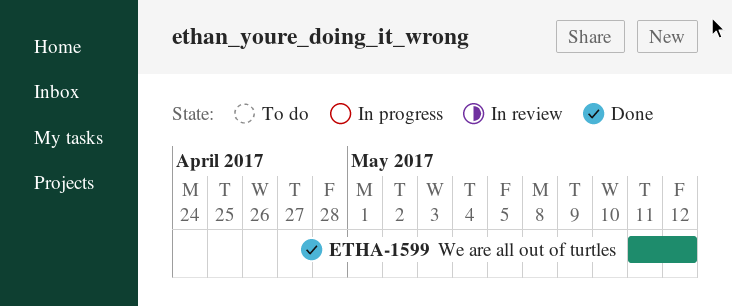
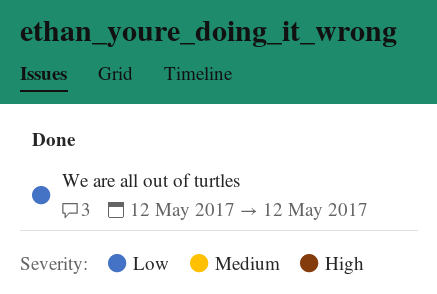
We are all out of turtles, start: May 11 -> May 12

